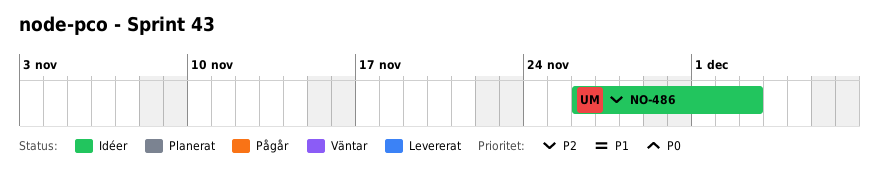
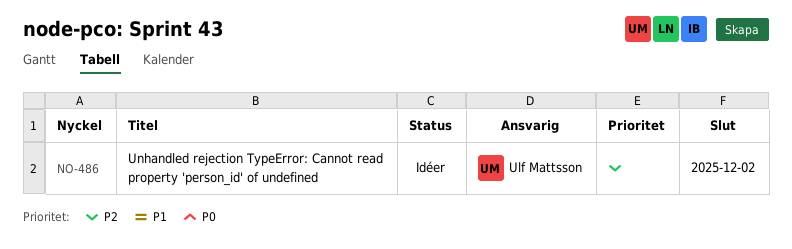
NO-486, due: Dec 3 -> Dec 2

